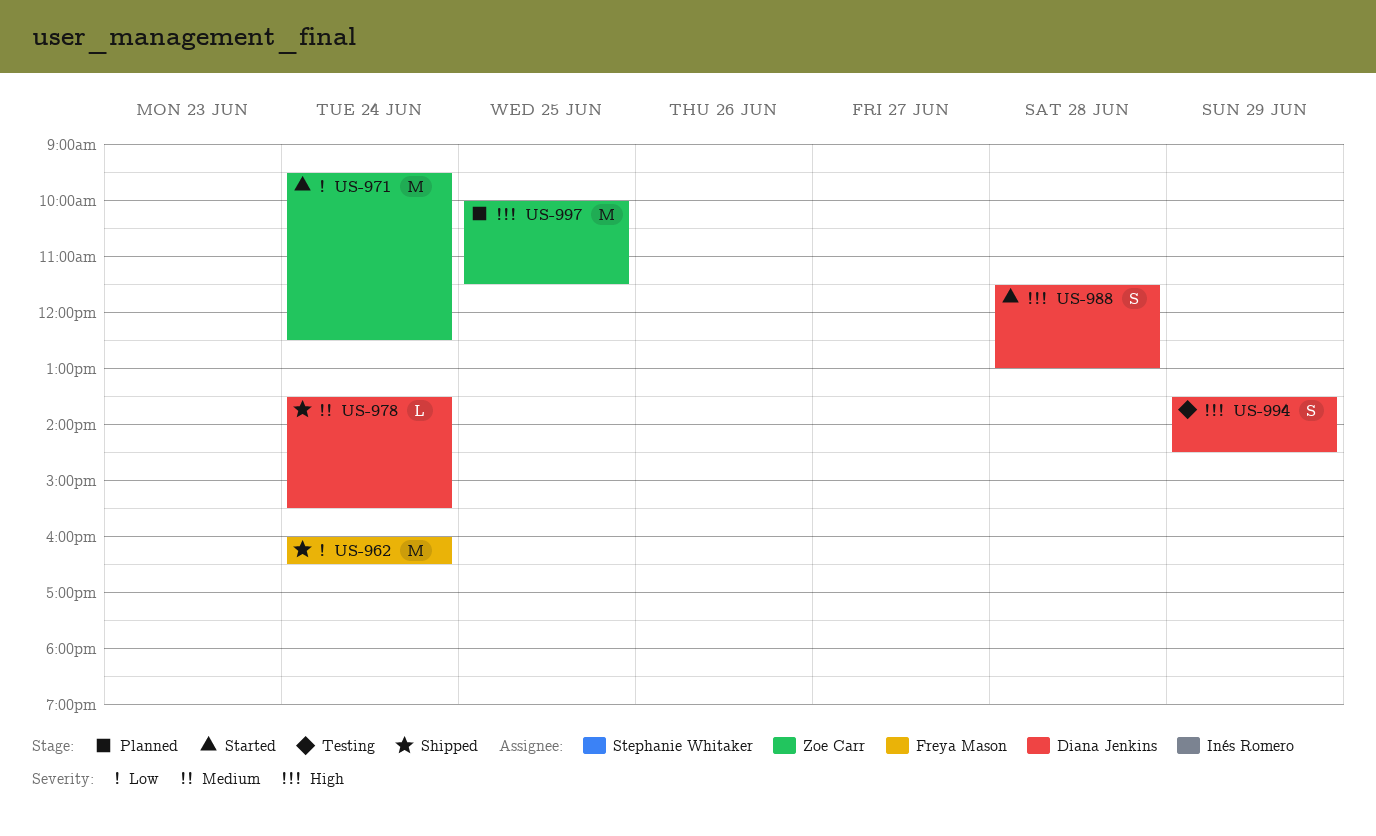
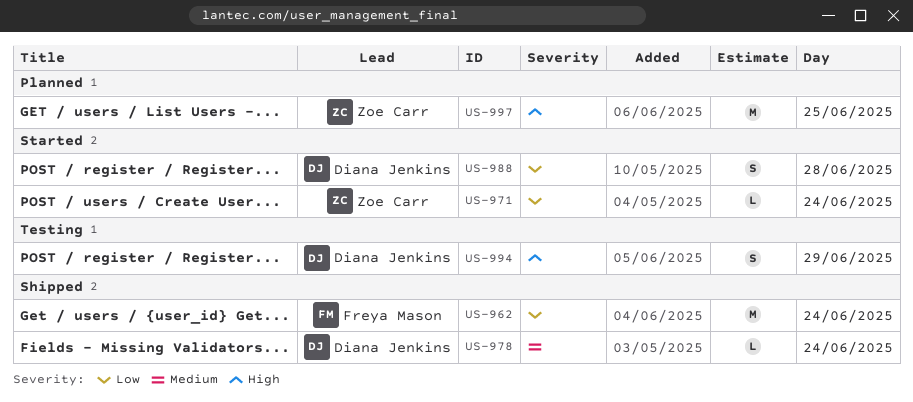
US-971, estimate: M -> L
US-988, priority: High -> Low

